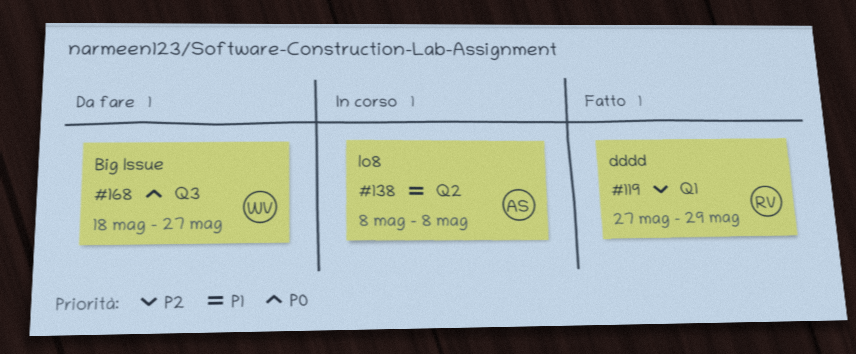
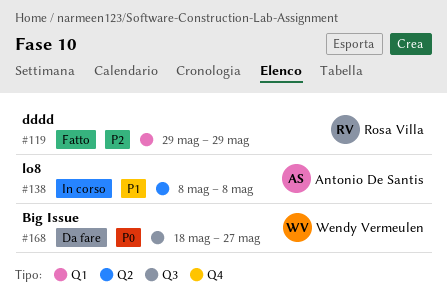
#119, start: May 27 -> May 29

